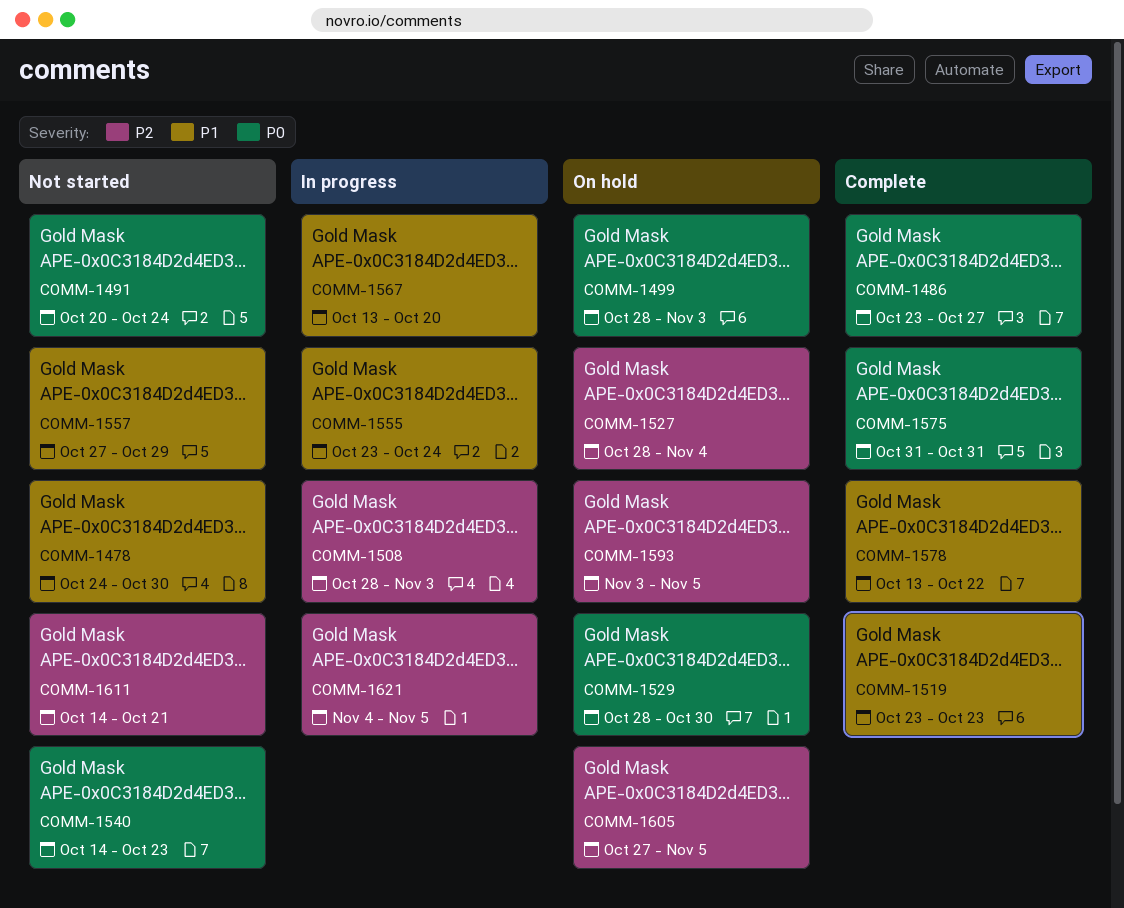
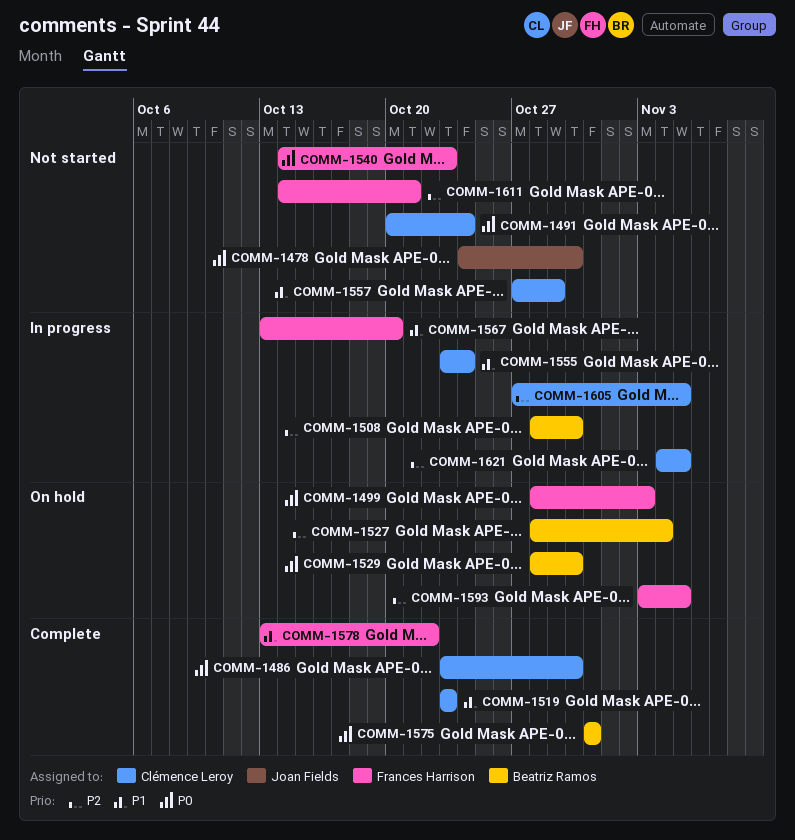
COMM-1478, priority: P1 -> P0
COMM-1486, due: Oct 27 -> Oct 30
COMM-1508, due: Nov 3 -> Oct 30
COMM-1605, status: On hold -> In progress

